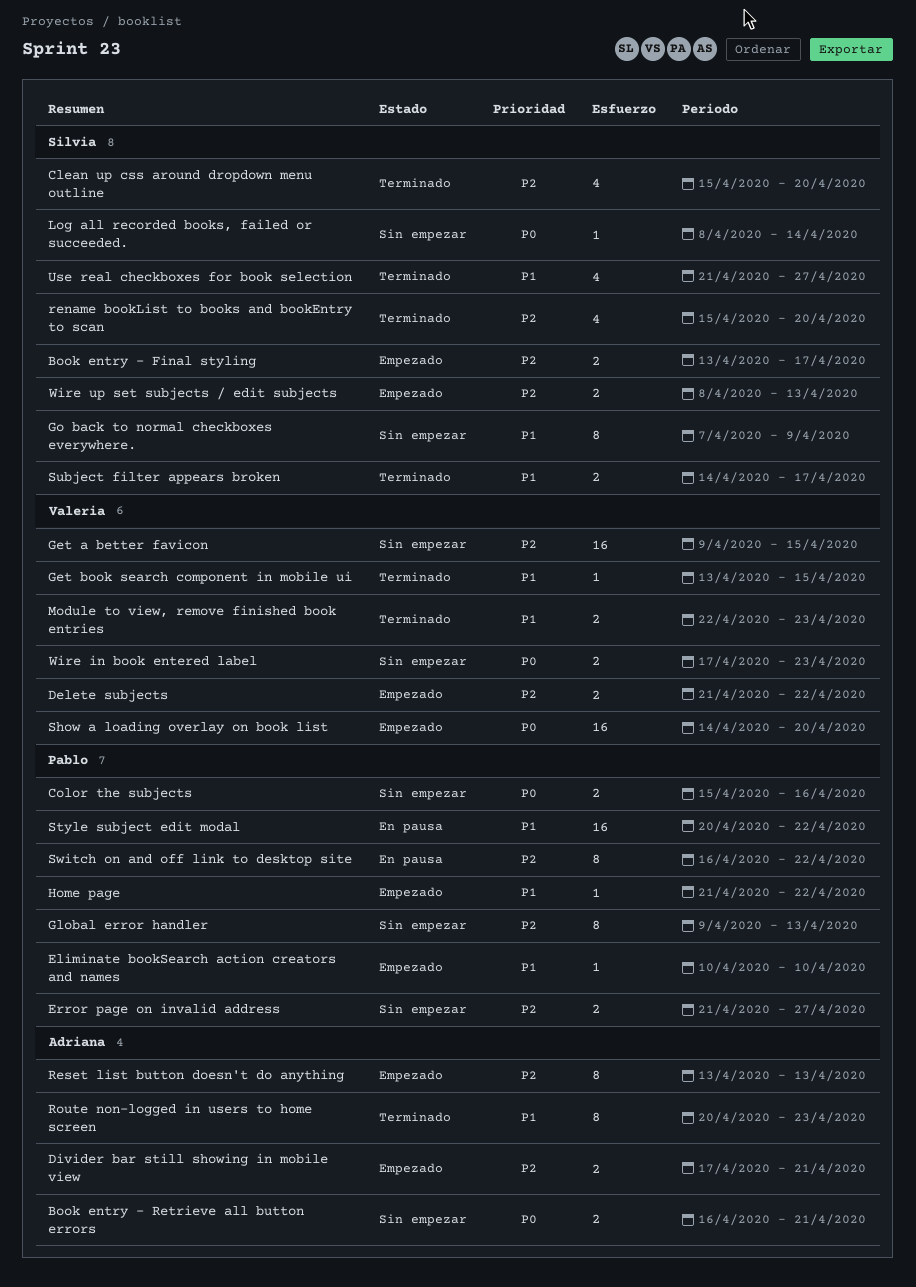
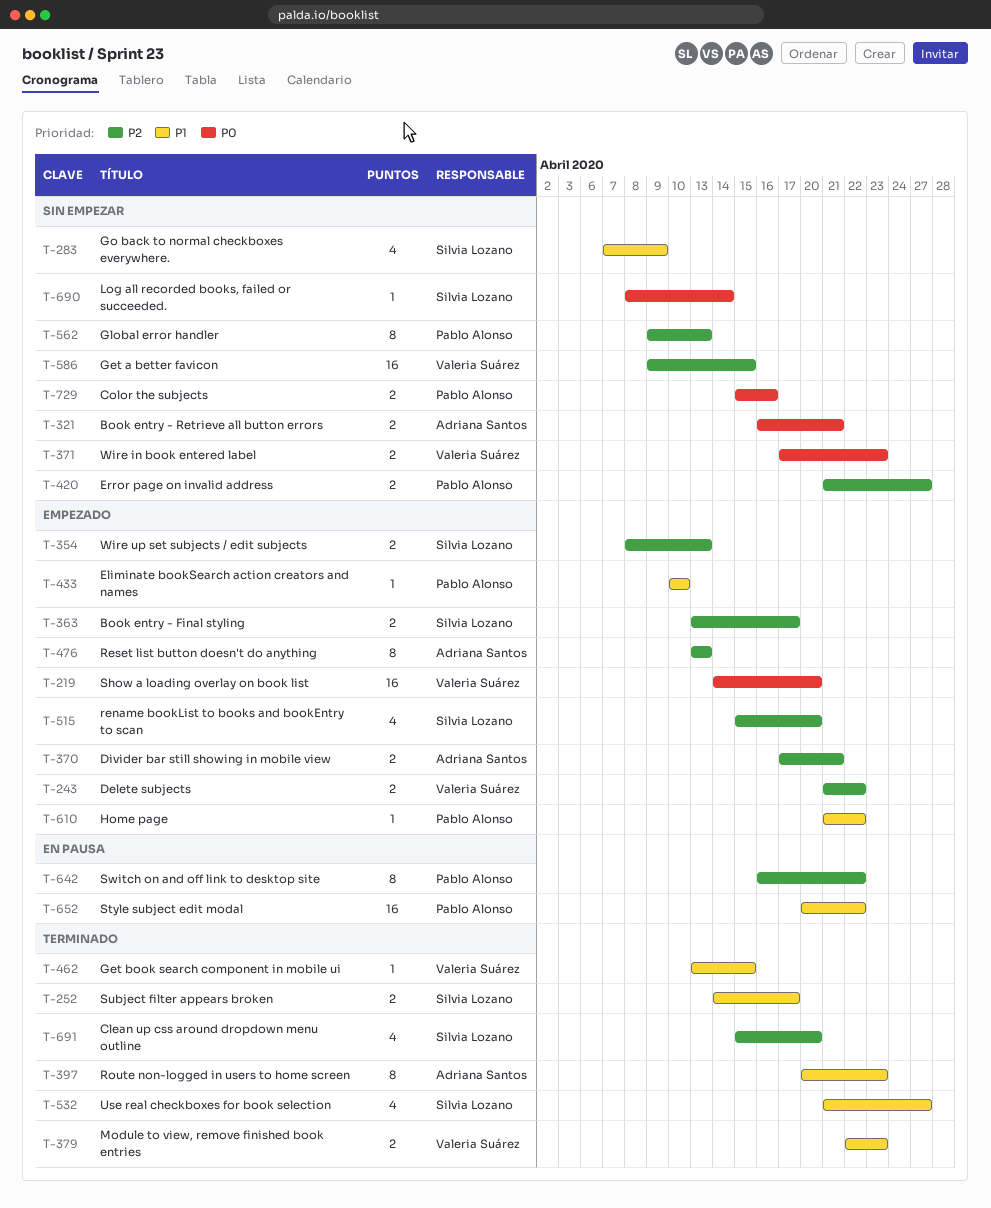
Go back to normal checkboxes everywhere., estimate: 8 -> 4
rename bookList to books and bookEntry to scan, status: Terminado -> Empezado

